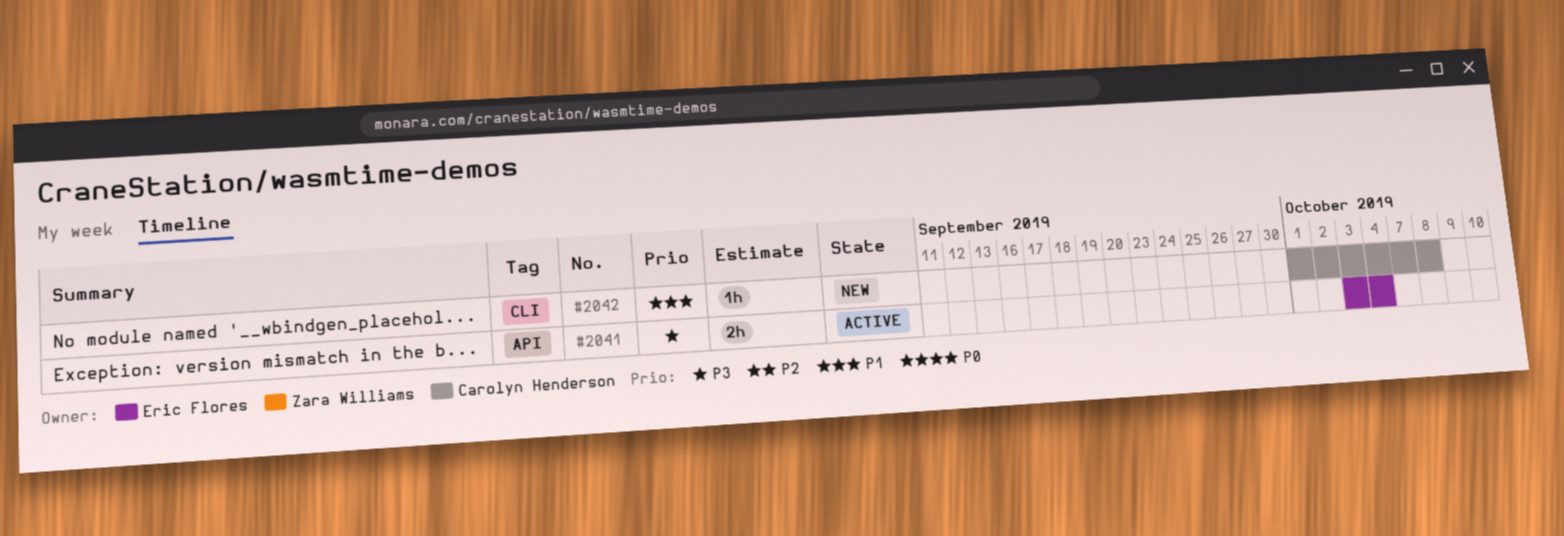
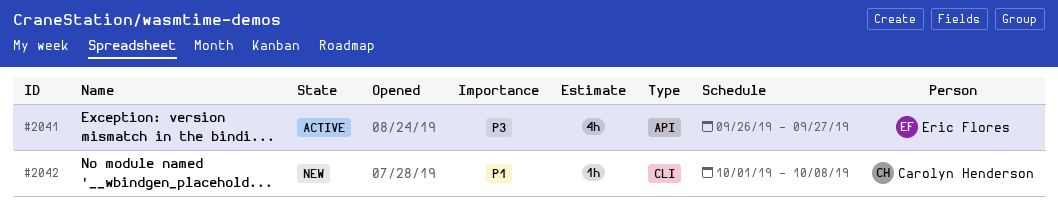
#2041, estimate: 2h -> 4h
#2041, start: Oct 3 -> Sep 26
#2041, due: Oct 4 -> Sep 27

